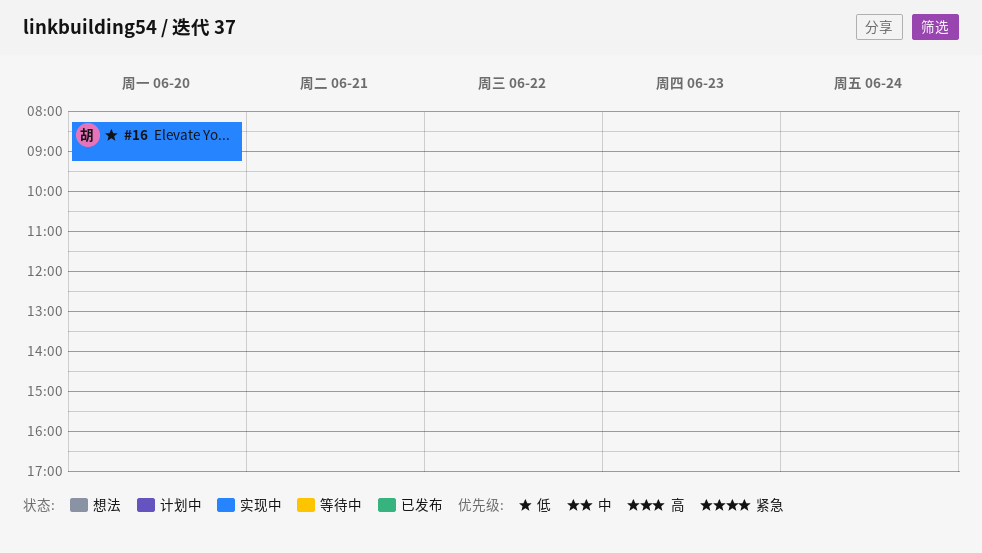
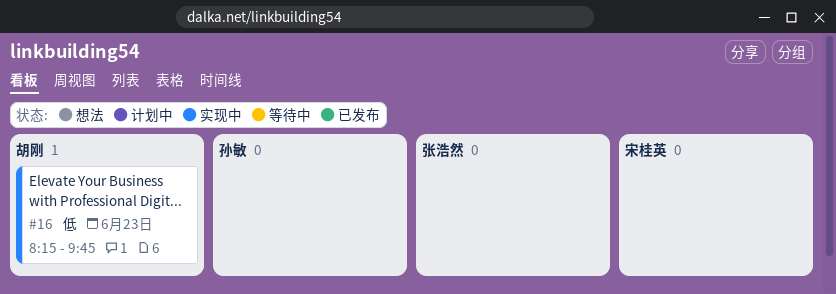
#16, day: Jun 20 -> Jun 23
#16, ends: 09:15 -> 09:45

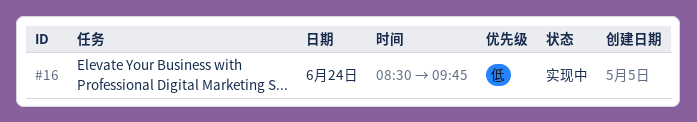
#16, day: Jun 23 -> Jun 24
#16, begins: 08:15 -> 08:30

